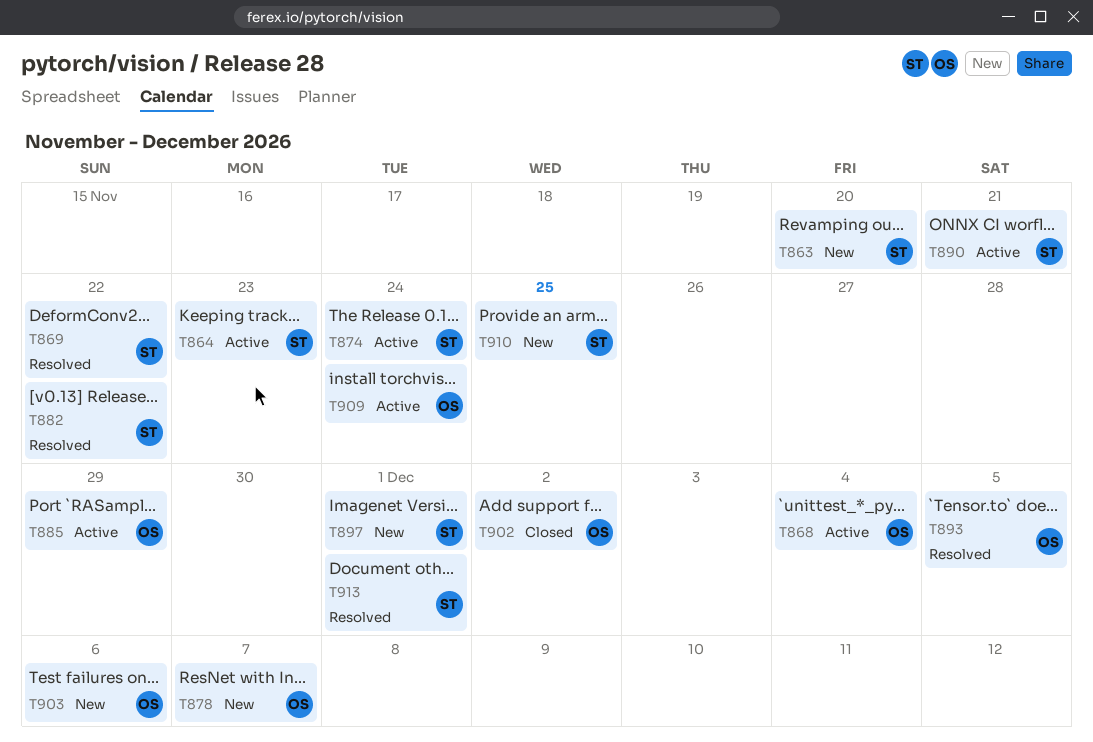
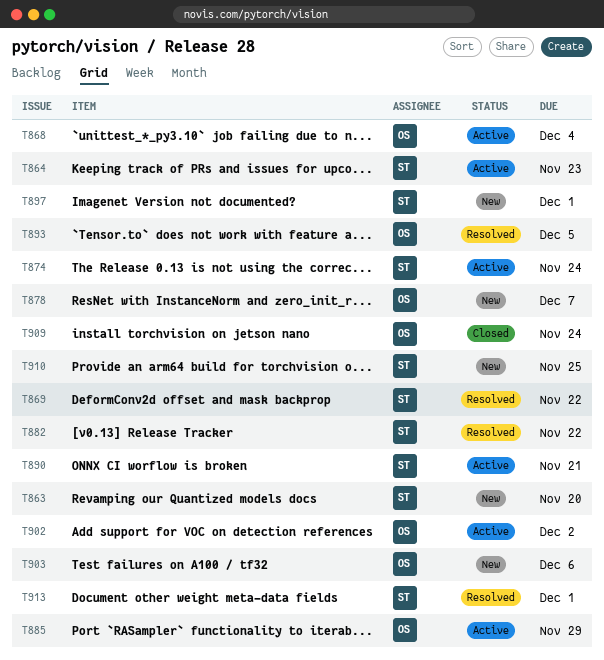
T902, status: Closed -> Active
T909, status: Active -> Closed

